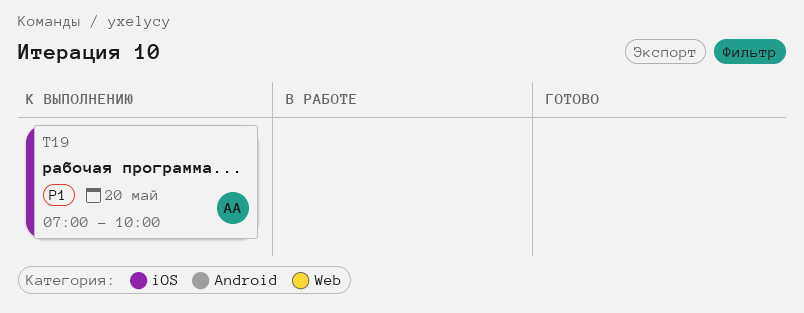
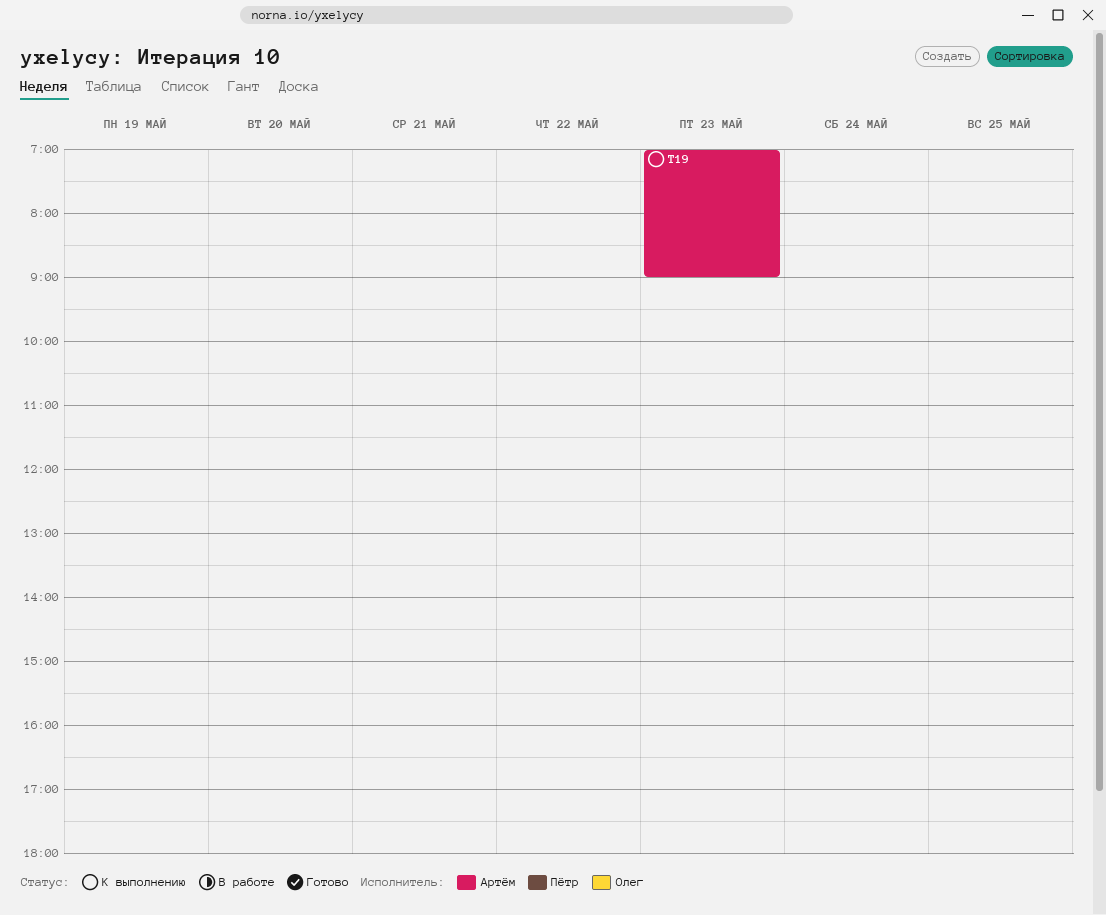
T19, day: May 20 -> May 23
T19, ends: 10:00 -> 09:00

